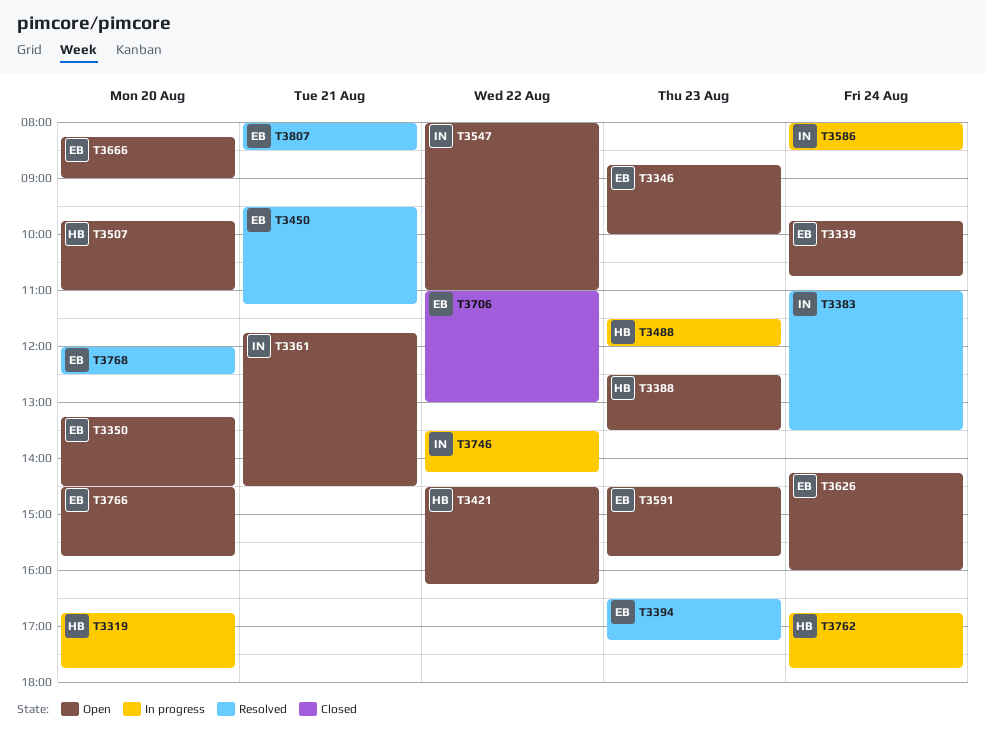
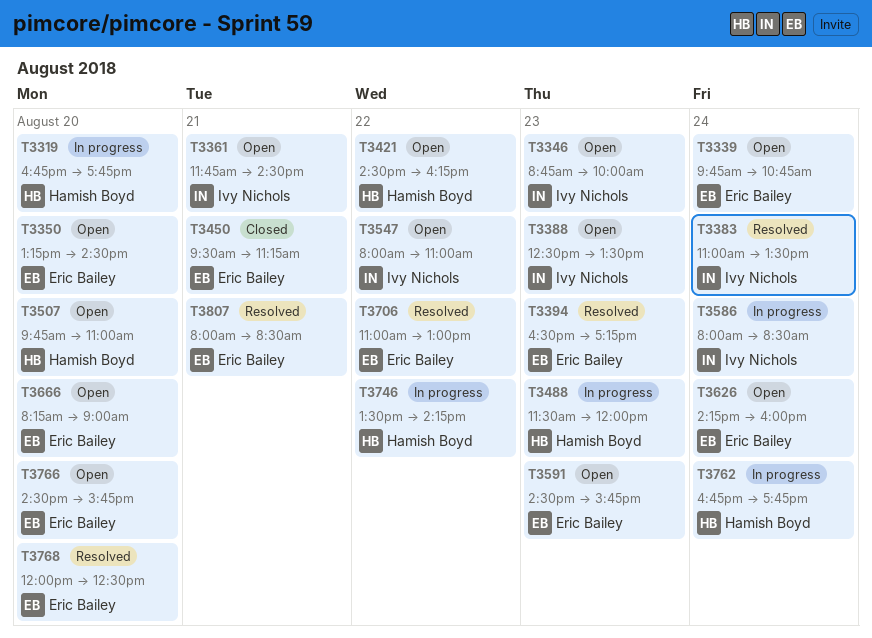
T3346, owner: Eric Bailey -> Ivy Nichols
T3388, owner: Hamish Boyd -> Ivy Nichols
T3450, status: Resolved -> Closed
T3706, status: Closed -> Resolved
T3746, owner: Ivy Nichols -> Hamish Boyd

